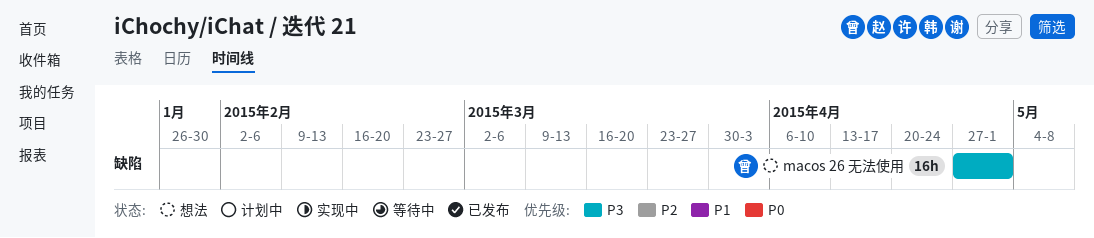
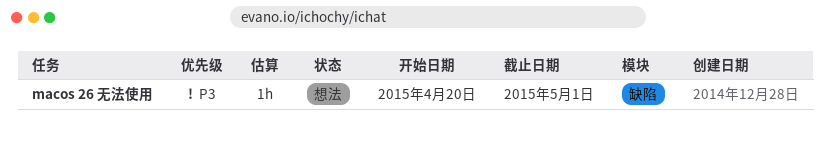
macos 26 无法使用, estimate: 16h -> 1h
macos 26 无法使用, start: Apr 27 -> Apr 20

